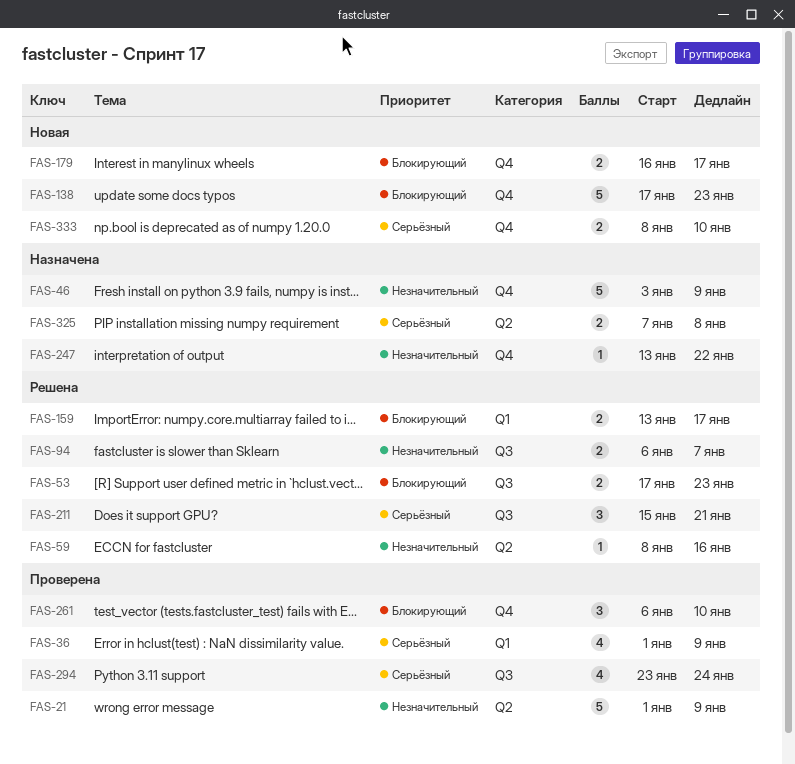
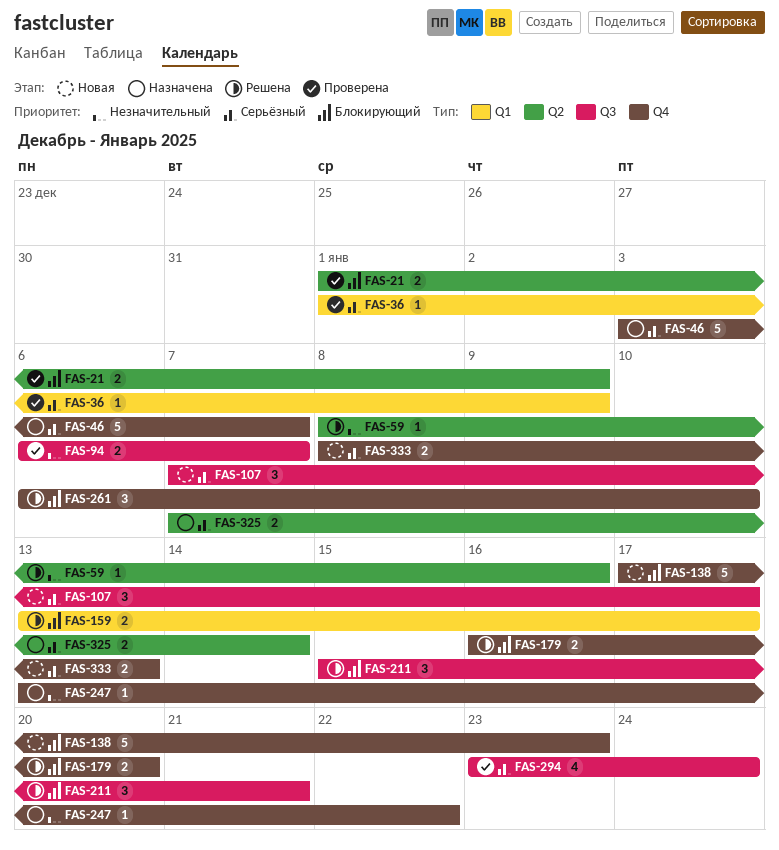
FAS-21, priority: Незначительный -> Блокирующий
FAS-21, estimate: 5 -> 2
FAS-36, estimate: 4 -> 1
FAS-46, priority: Незначительный -> Серьёзный
FAS-46, due: Jan 9 -> Jan 7
FAS-53: present -> none
FAS-94, status: Решена -> Проверена
FAS-107: none -> present
FAS-179, status: Новая -> Решена
FAS-179, due: Jan 17 -> Jan 20
FAS-211, priority: Серьёзный -> Блокирующий
FAS-261, status: Проверена -> Решена
FAS-325, due: Jan 8 -> Jan 14
FAS-333, due: Jan 10 -> Jan 13

